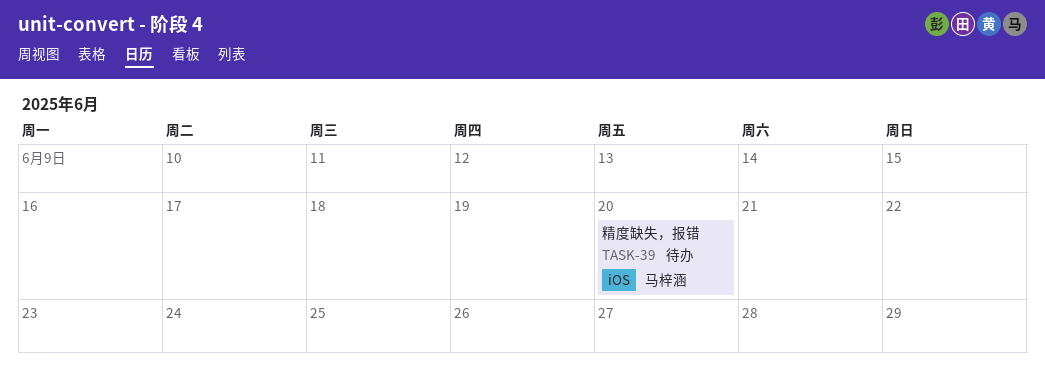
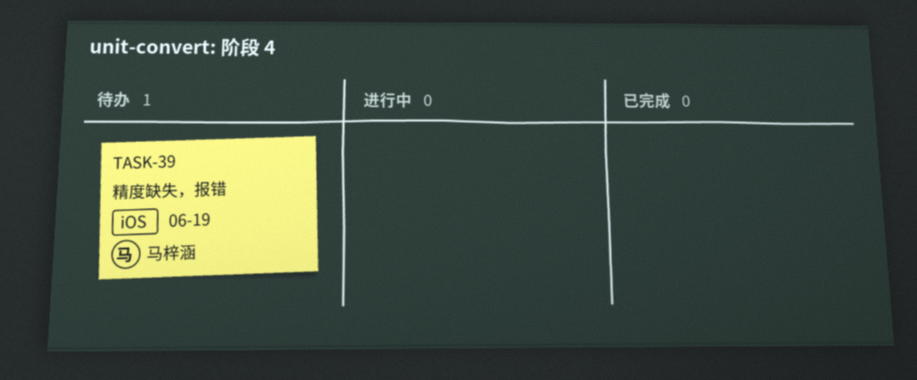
TASK-39, due: Jun 20 -> Jun 19

